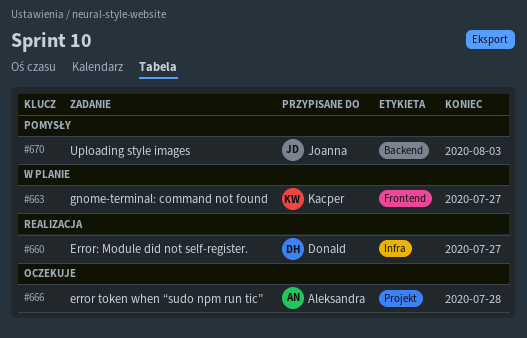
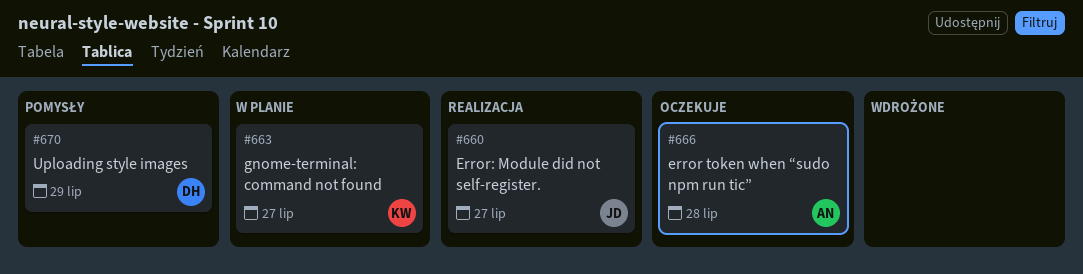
#660, owner: Donald -> Joanna
#670, owner: Joanna -> Donald
#670, due: Aug 3 -> Jul 29

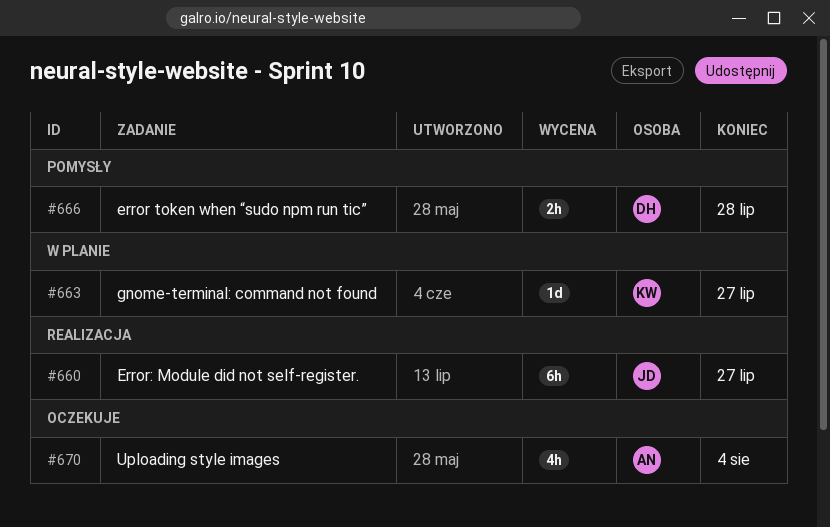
#666, status: Oczekuje -> Pomysły
#666, owner: AN -> DH
#670, status: Pomysły -> Oczekuje
#670, owner: DH -> AN
#670, due: Jul 29 -> Aug 4

